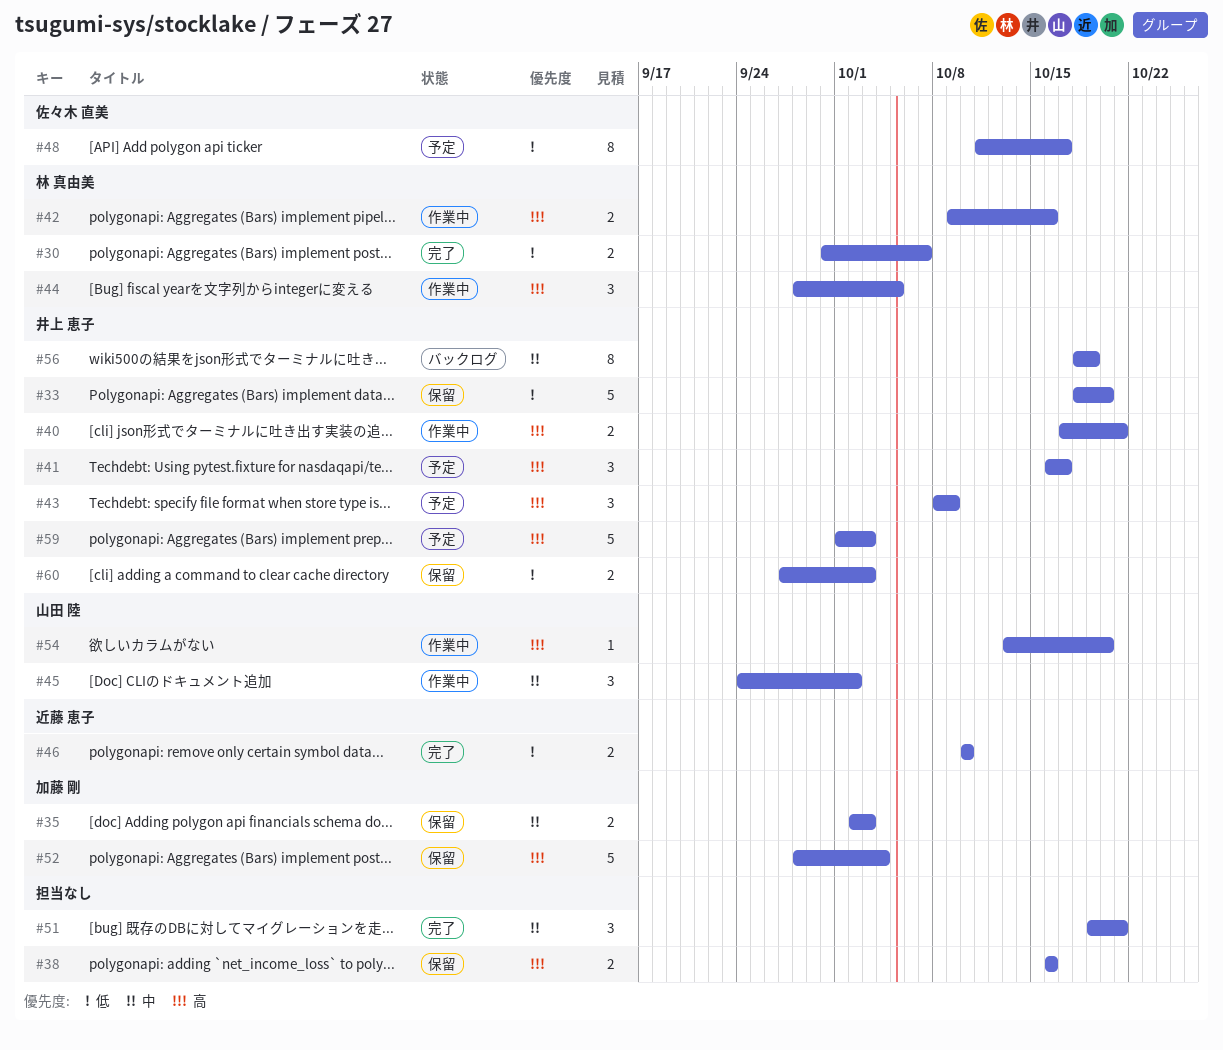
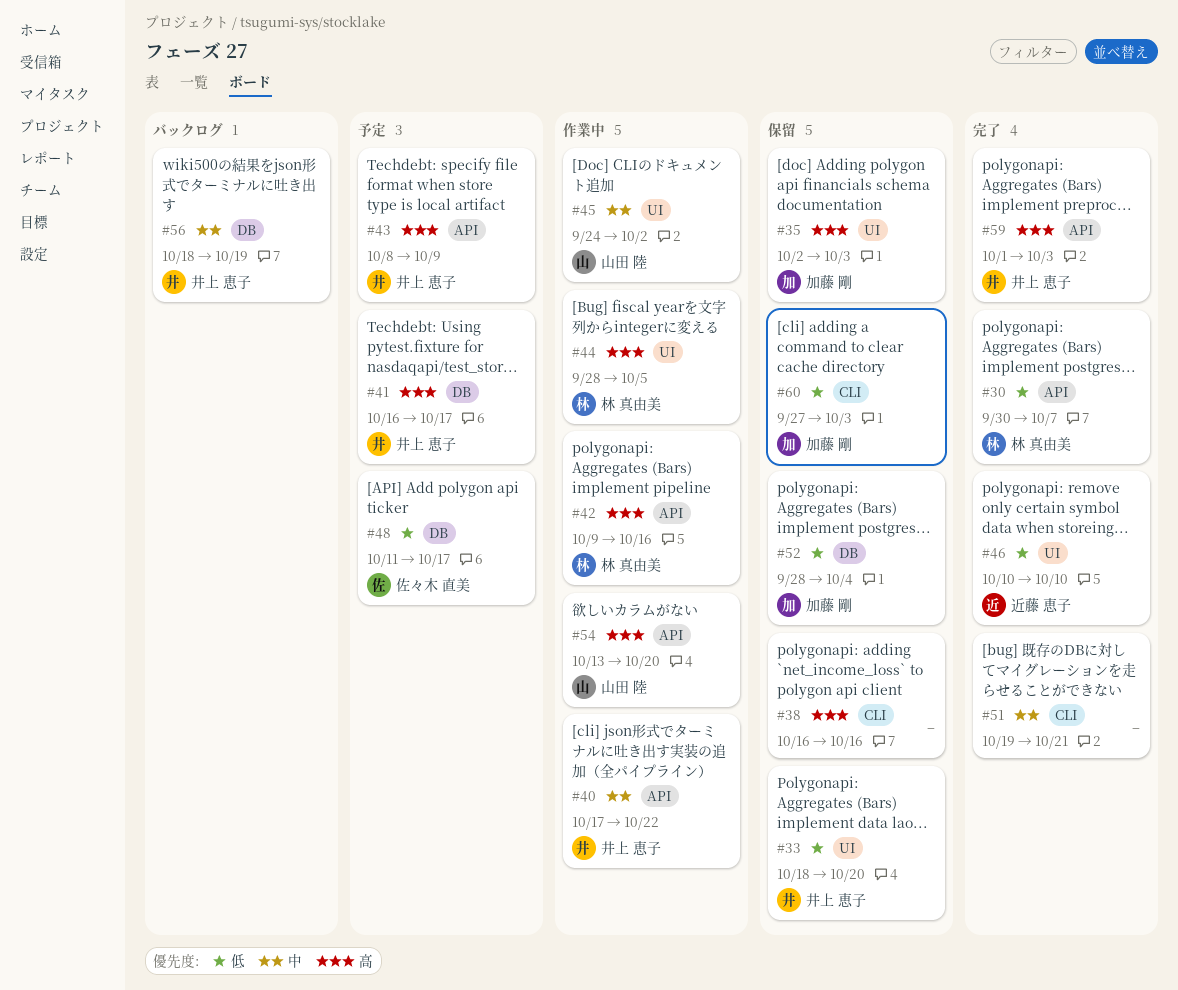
#35, priority: 中 -> 高
#40, priority: 高 -> 中
#40, due: Oct 21 -> Oct 22
#52, priority: 高 -> 低
#59, status: 予定 -> 完了
#60, owner: 井上 恵子 -> 加藤 剛

